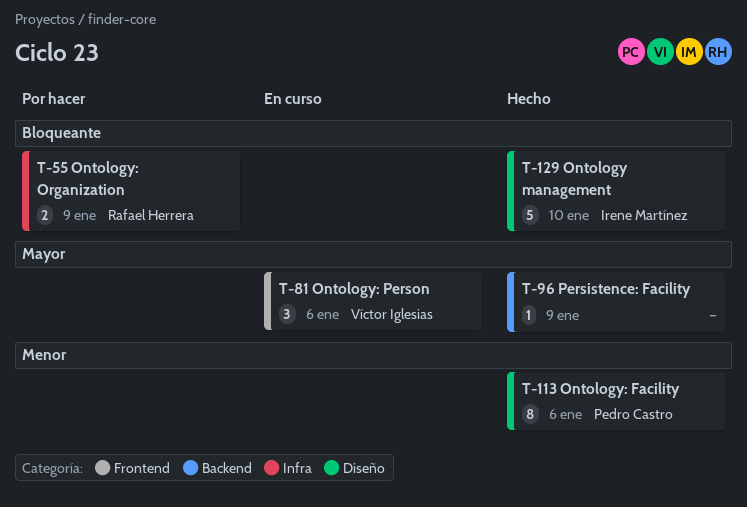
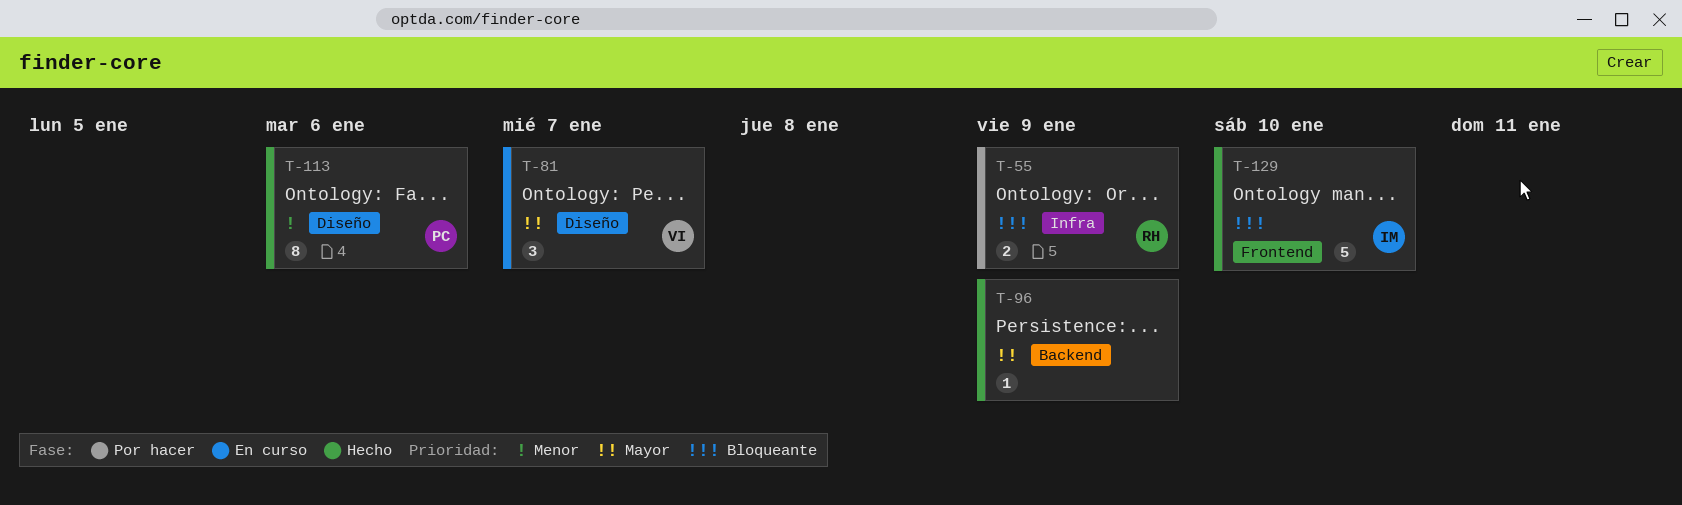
T-81, label: Frontend -> Diseño
T-81, due: Jan 6 -> Jan 7
T-129, label: Diseño -> Frontend

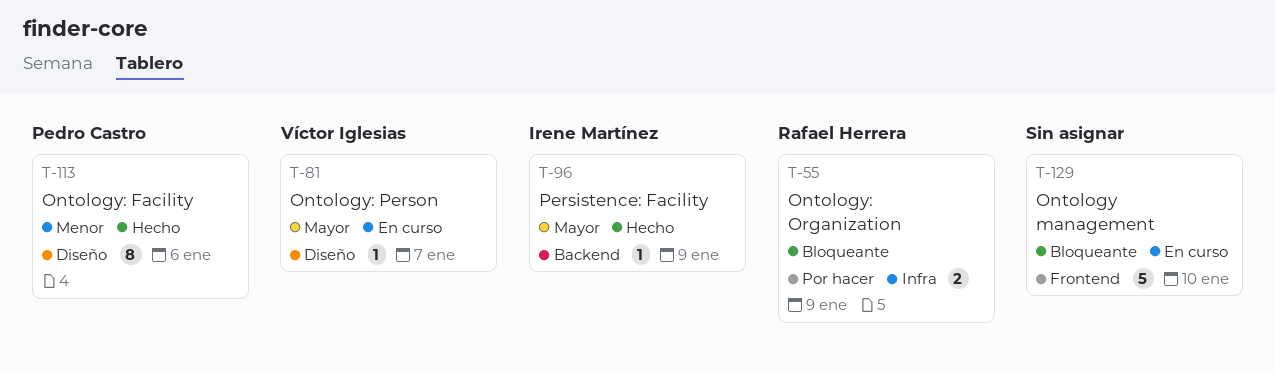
T-81, estimate: 3 -> 1
T-96, owner: none -> Irene Martínez
T-129, status: Hecho -> En curso
T-129, owner: Irene Martínez -> none

